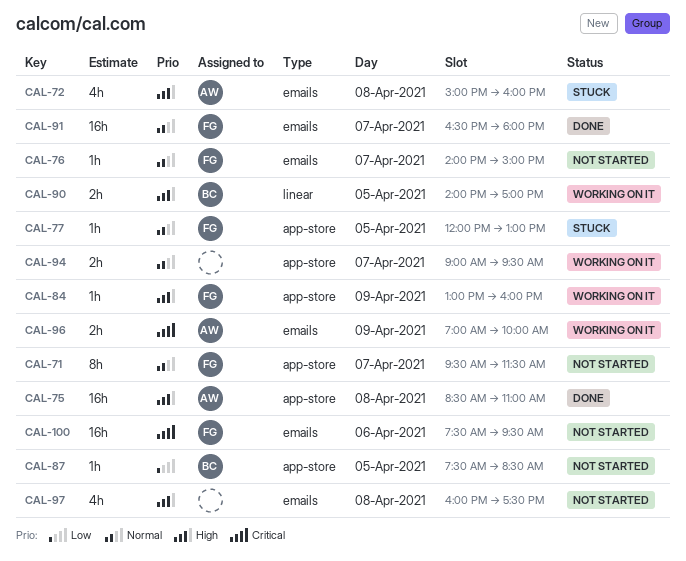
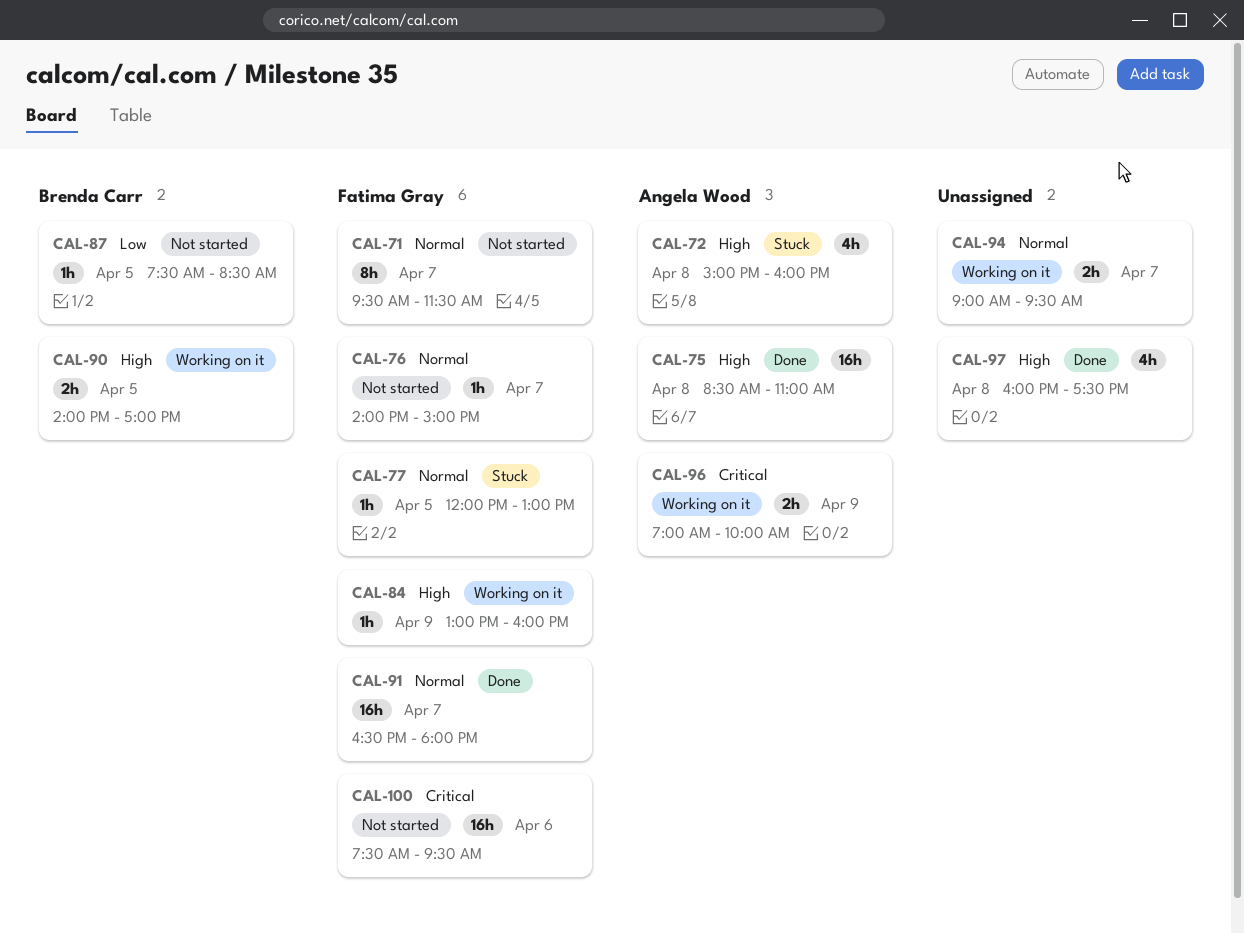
CAL-97, status: Not started -> Done

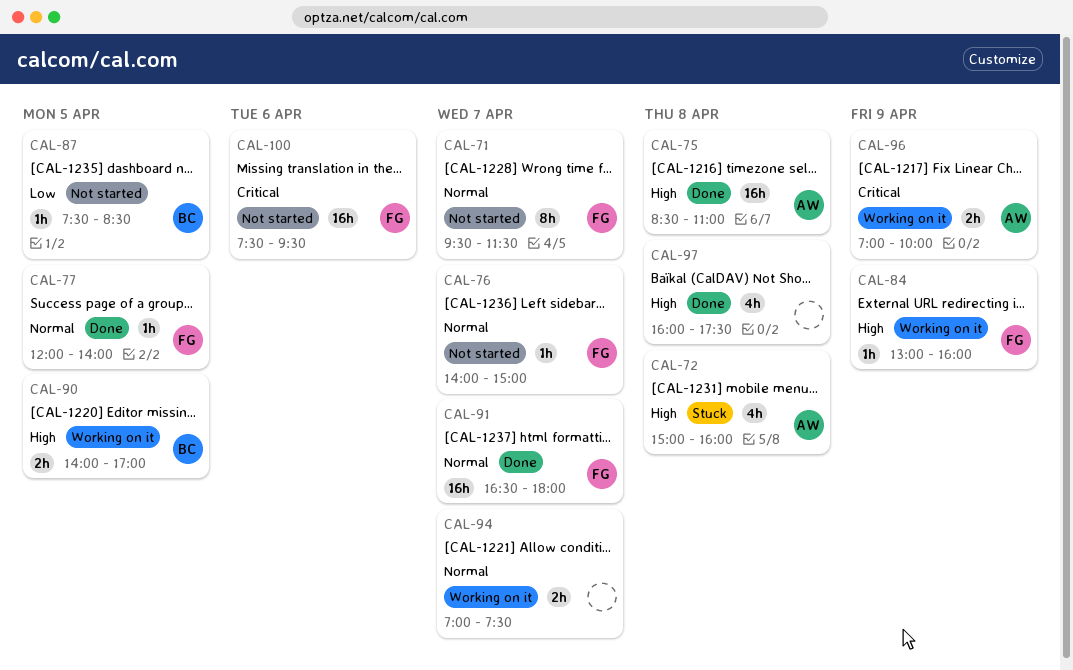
CAL-77, status: Stuck -> Done
CAL-77, ends: 13:00 -> 14:00
CAL-94, begins: 09:00 -> 07:00
CAL-94, ends: 09:30 -> 07:30

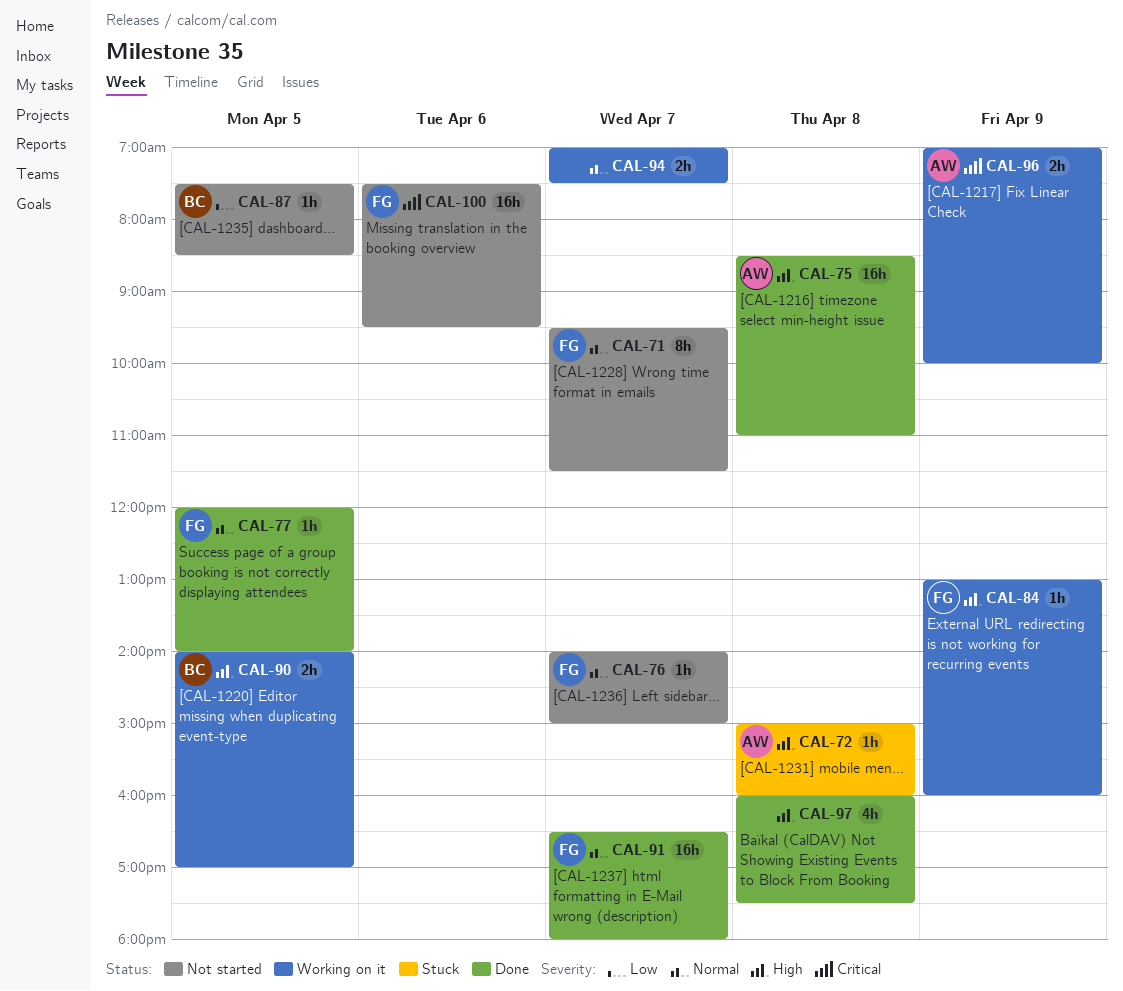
CAL-72, estimate: 4h -> 1h

